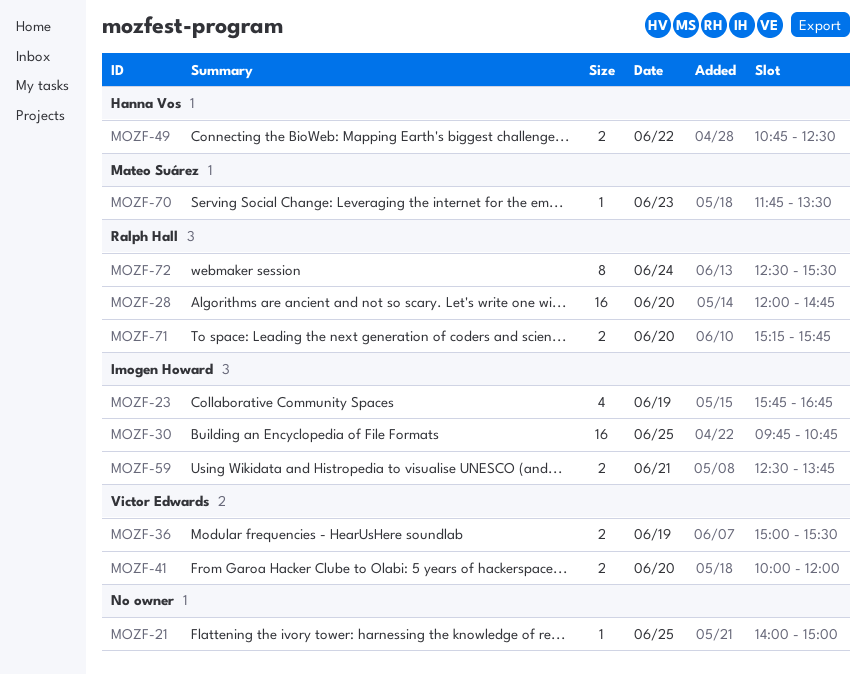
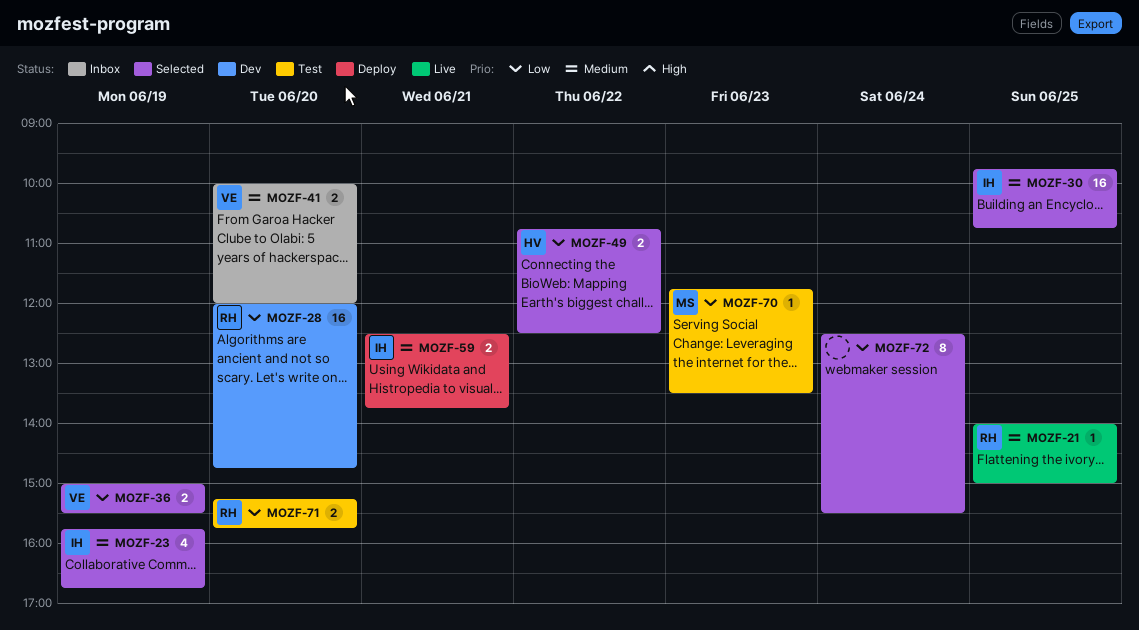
MOZF-21, owner: none -> Ralph Hall
MOZF-72, owner: Ralph Hall -> none

